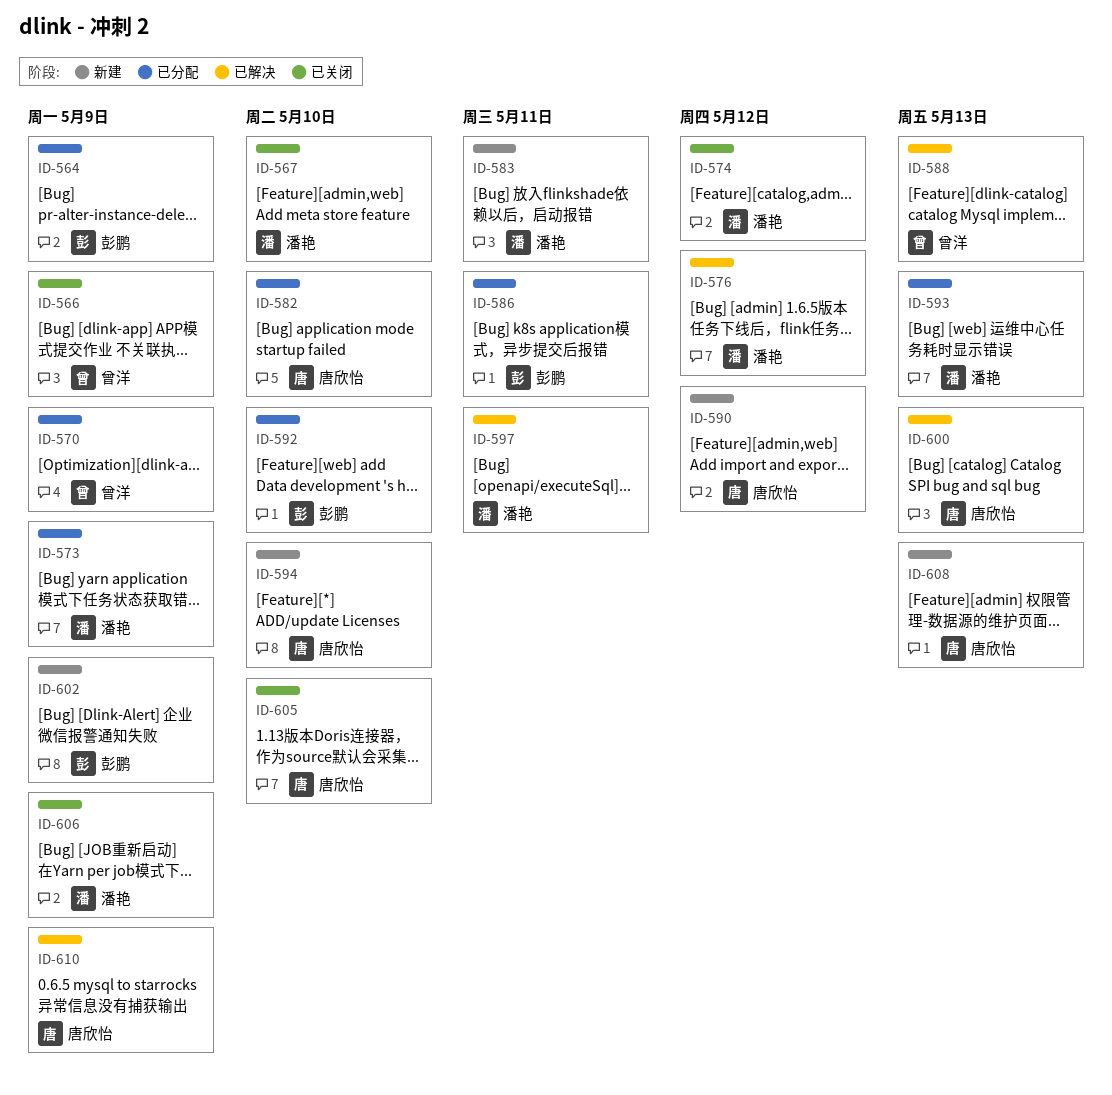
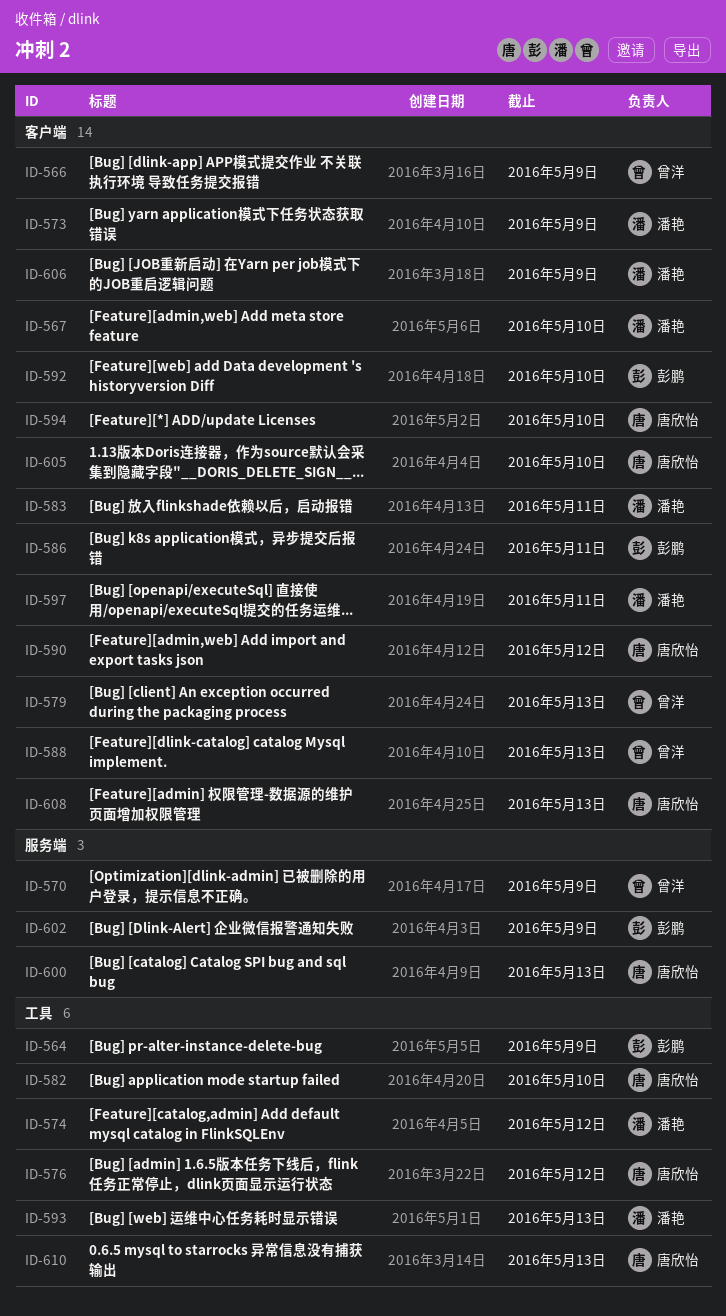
ID-576, owner: 潘艳 -> 唐欣怡
ID-579: none -> present
ID-610, due: May 9 -> May 13

